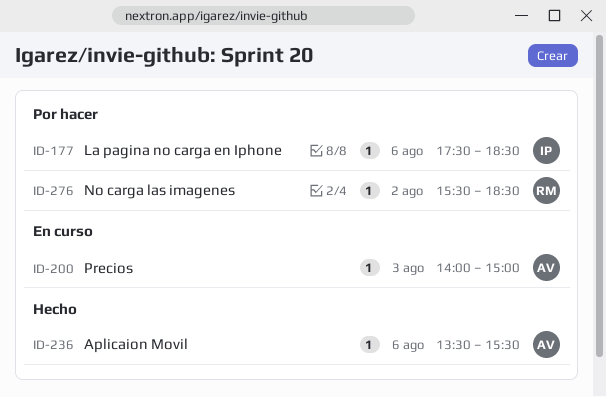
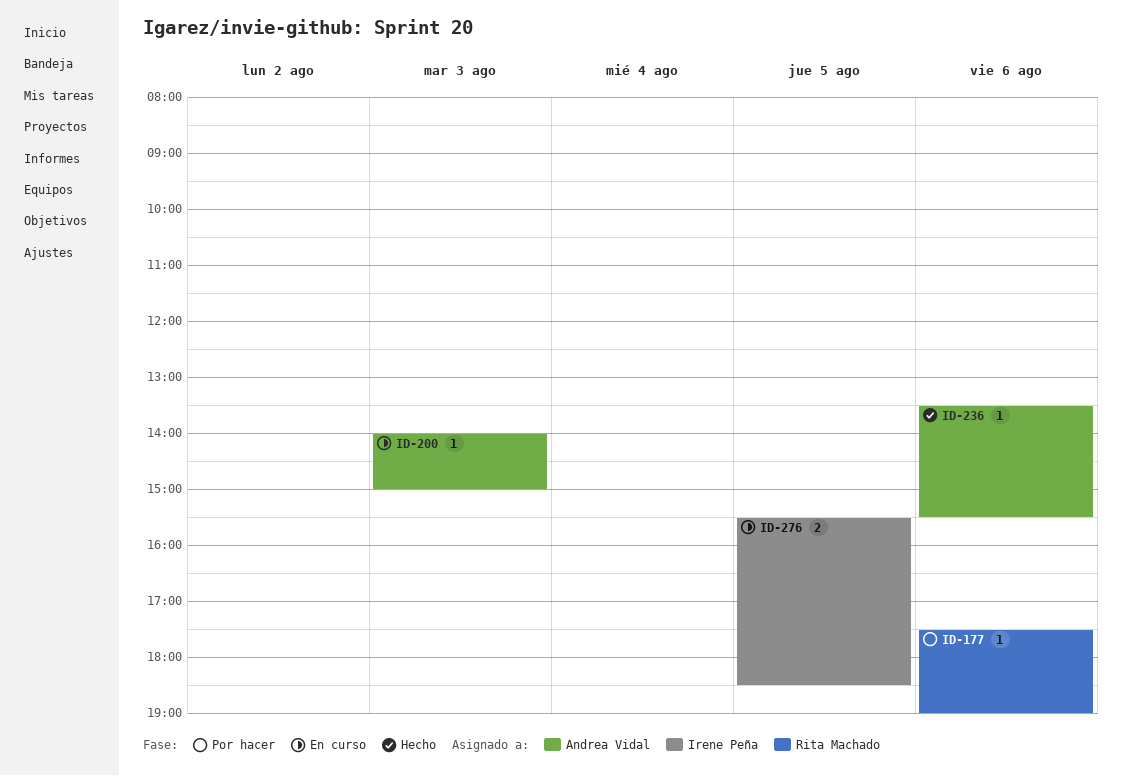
ID-177, owner: Irene Peña -> Rita Machado
ID-177, ends: 18:30 -> 19:00
ID-276, status: Por hacer -> En curso
ID-276, owner: Rita Machado -> Irene Peña
ID-276, estimate: 1 -> 2
ID-276, day: Aug 2 -> Aug 5

